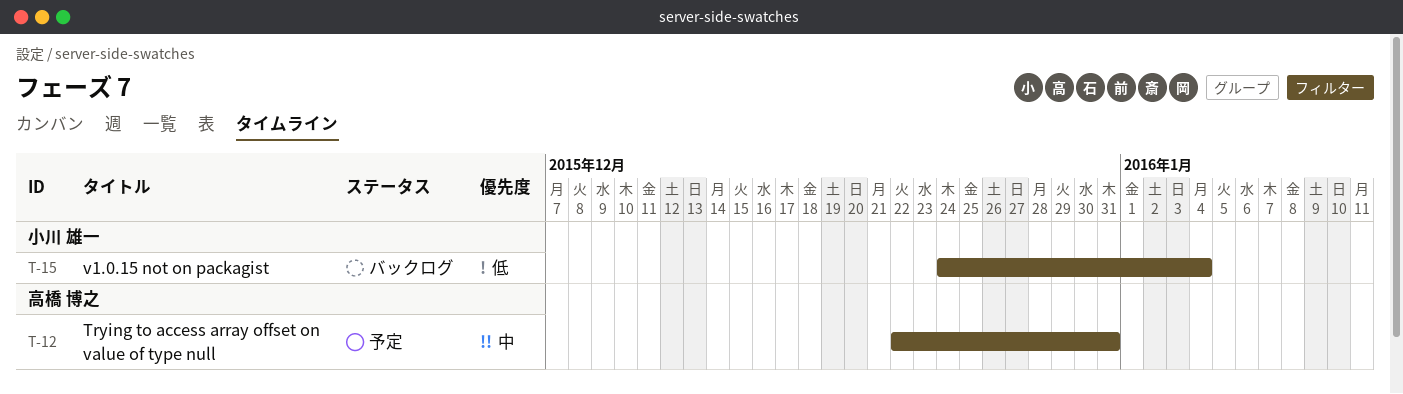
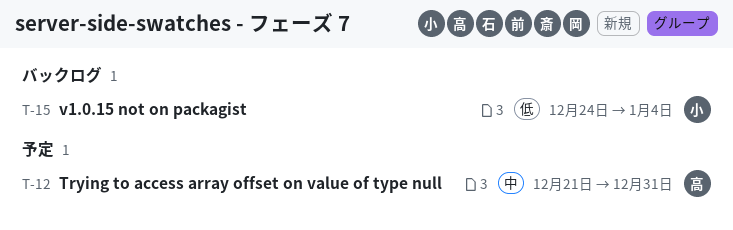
T-12, start: Dec 22 -> Dec 21

